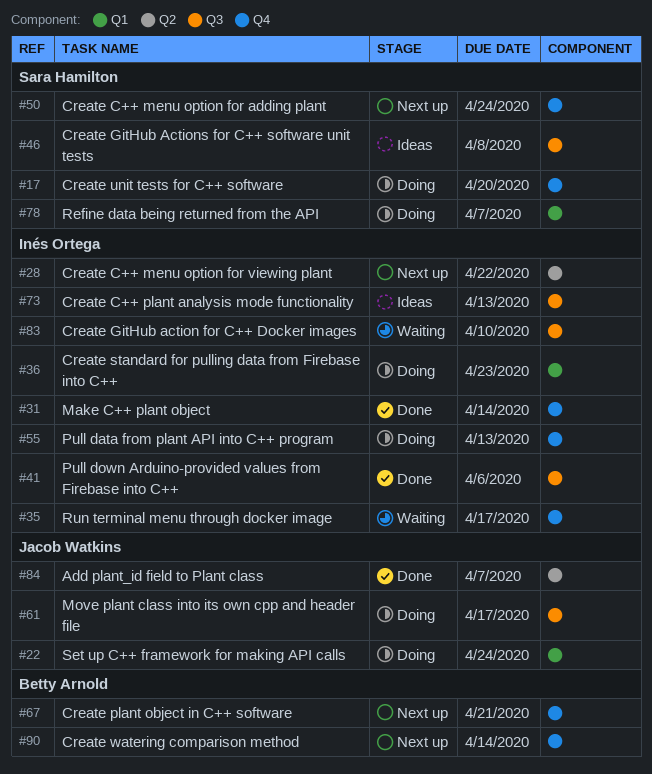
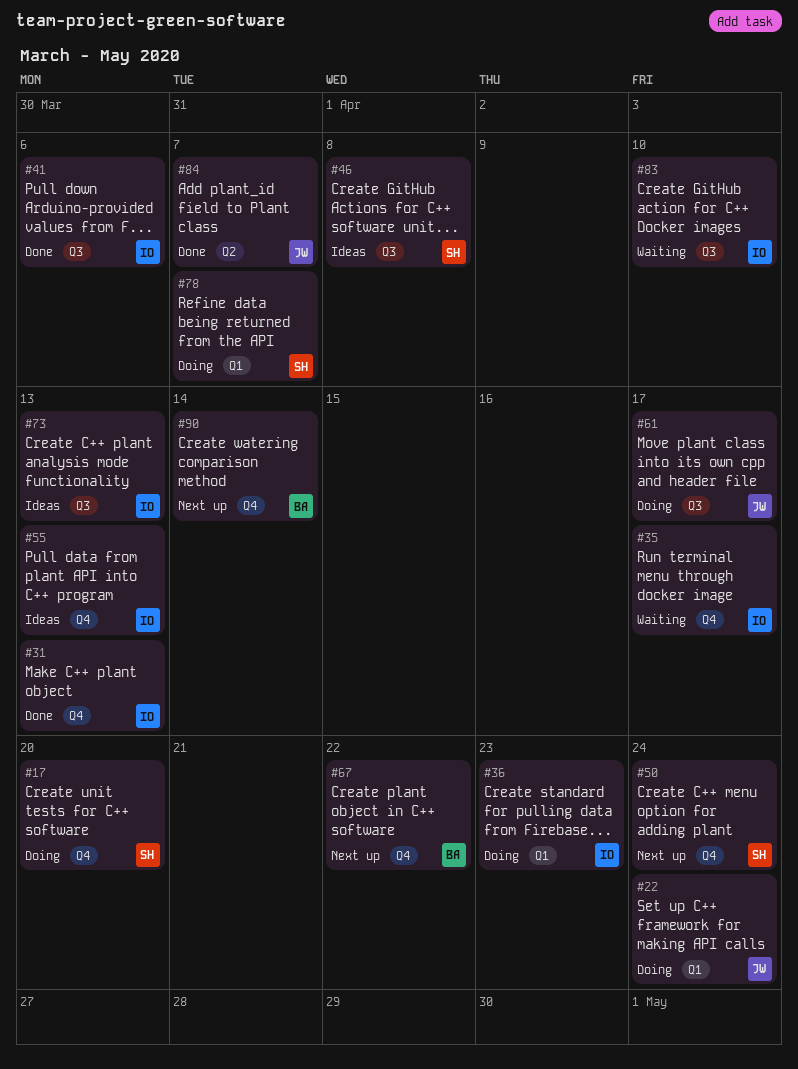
#28: present -> none
#31, due: Apr 14 -> Apr 13
#55, status: Doing -> Ideas
#67, due: Apr 21 -> Apr 22

